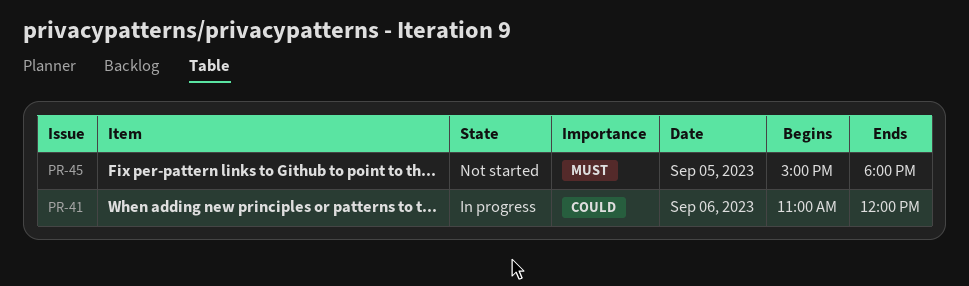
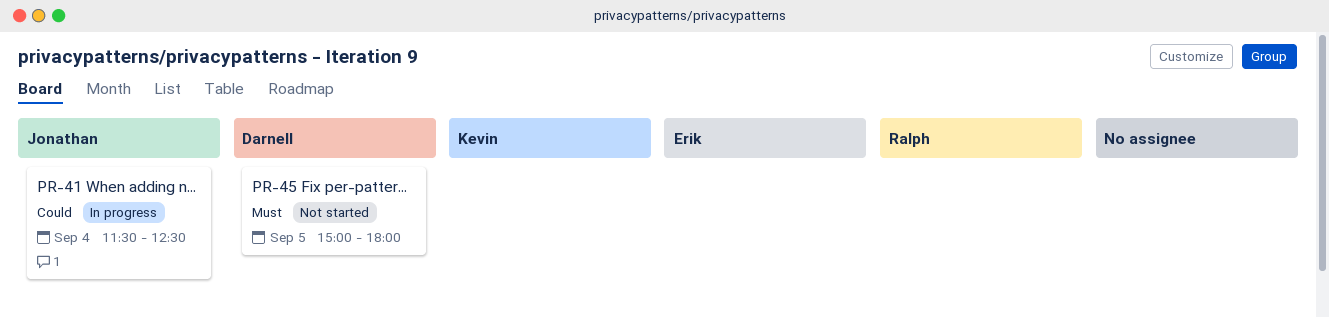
PR-41, day: Sep 6 -> Sep 4
PR-41, begins: 11:00 -> 11:30
PR-41, ends: 12:00 -> 12:30

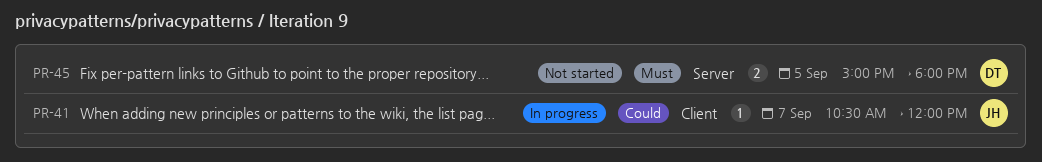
PR-41, day: Sep 4 -> Sep 7
PR-41, begins: 11:30 -> 10:30
PR-41, ends: 12:30 -> 12:00

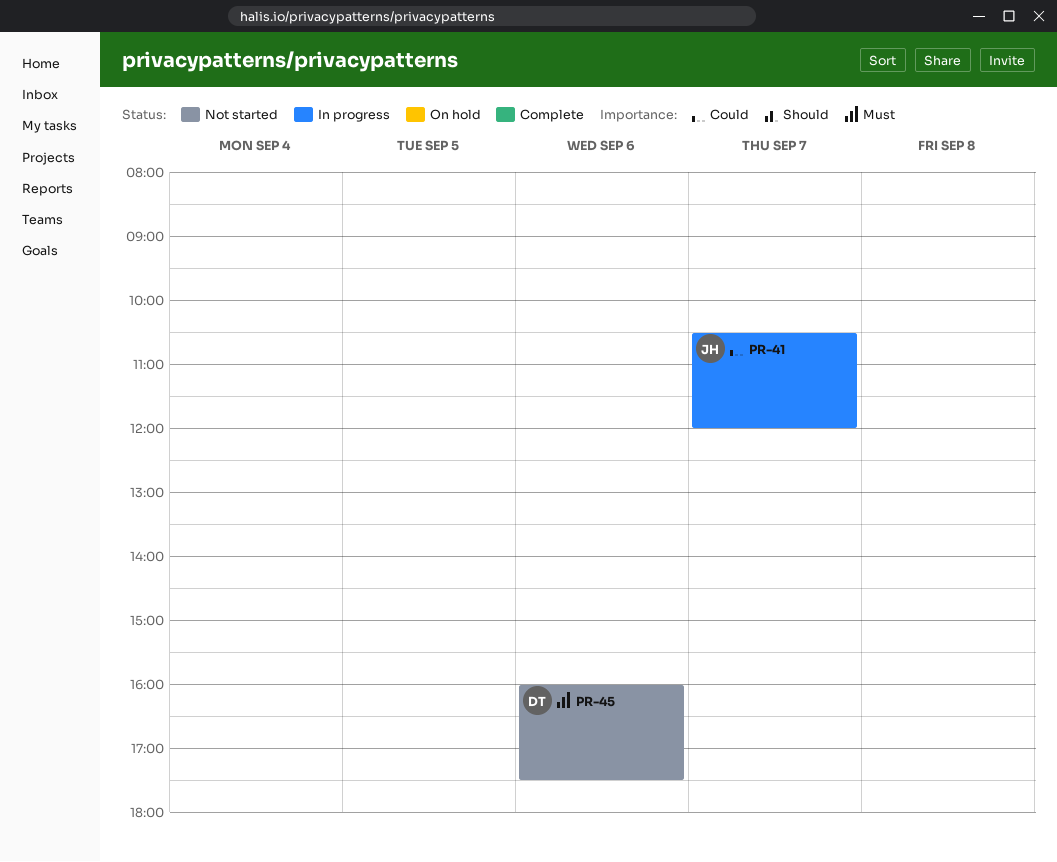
PR-45, day: Sep 5 -> Sep 6
PR-45, begins: 15:00 -> 16:00
PR-45, ends: 18:00 -> 17:30

